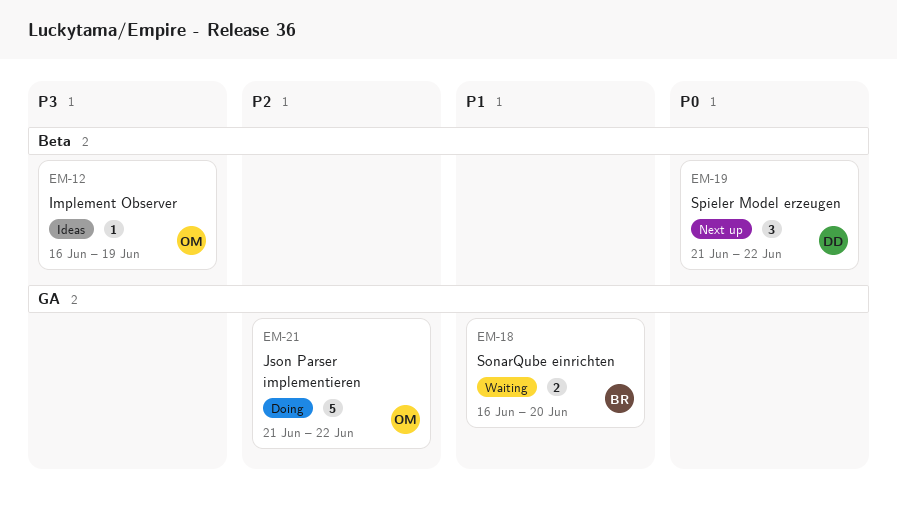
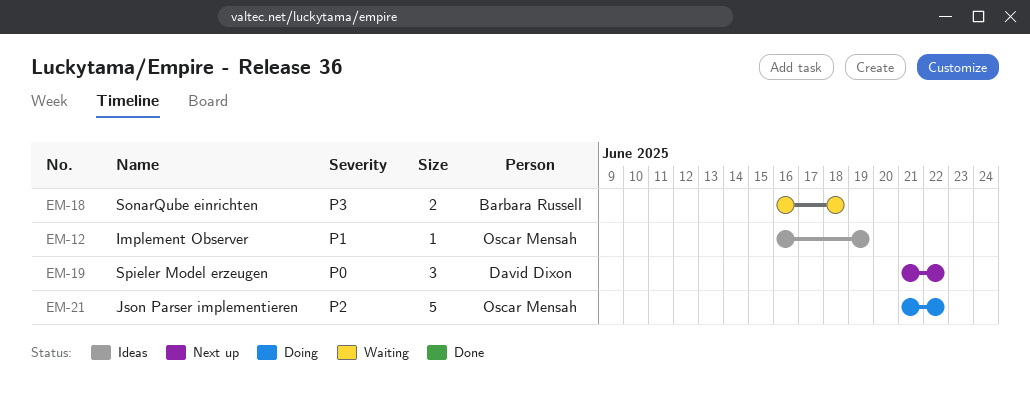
EM-12, priority: P3 -> P1
EM-18, priority: P1 -> P3
EM-18, due: Jun 20 -> Jun 18

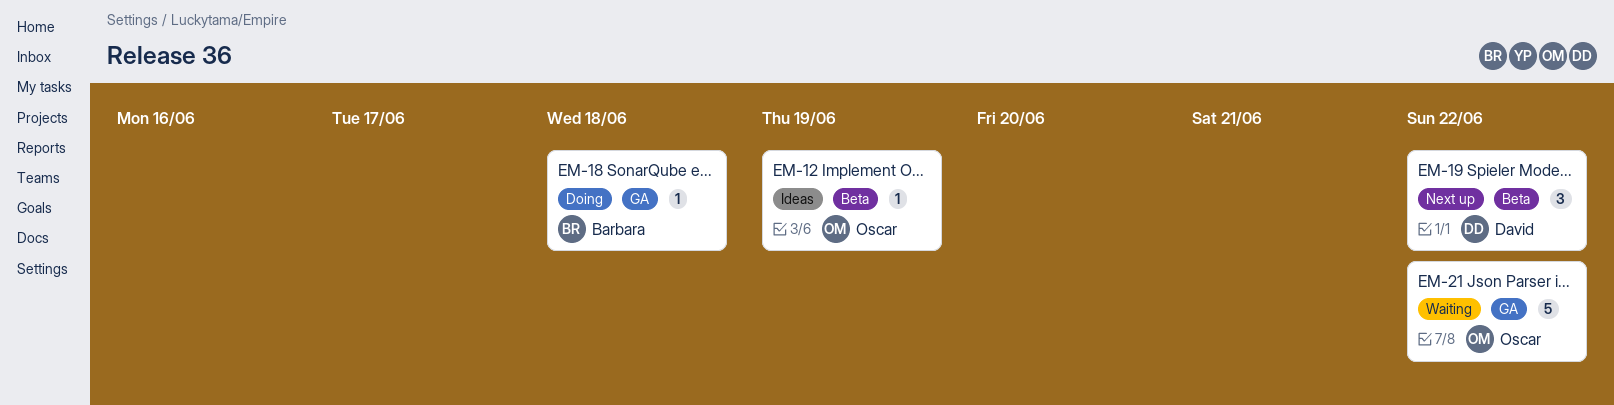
EM-18, status: Waiting -> Doing
EM-18, estimate: 2 -> 1
EM-21, status: Doing -> Waiting

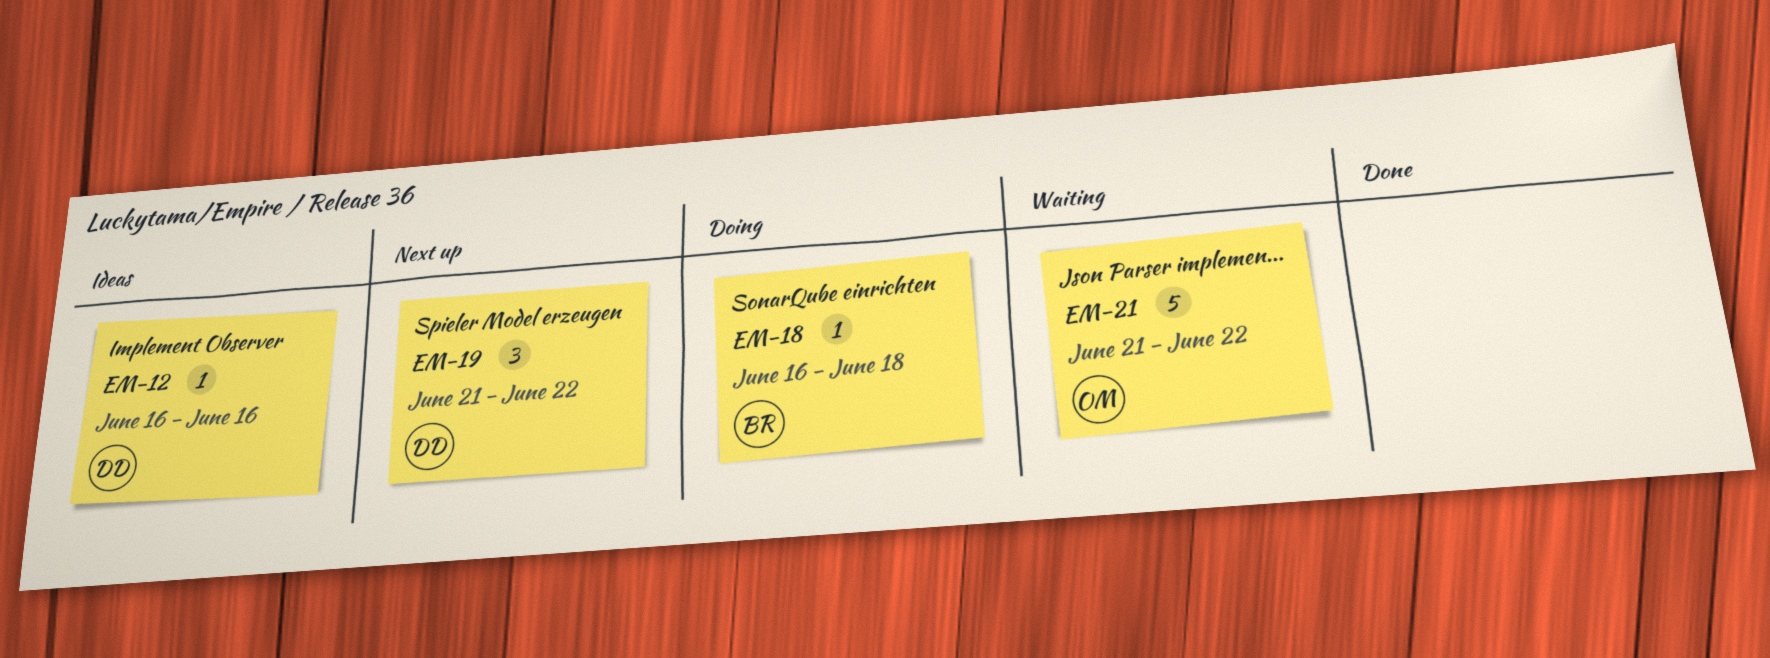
EM-12, owner: Oscar -> David
EM-12, due: Jun 19 -> Jun 16

